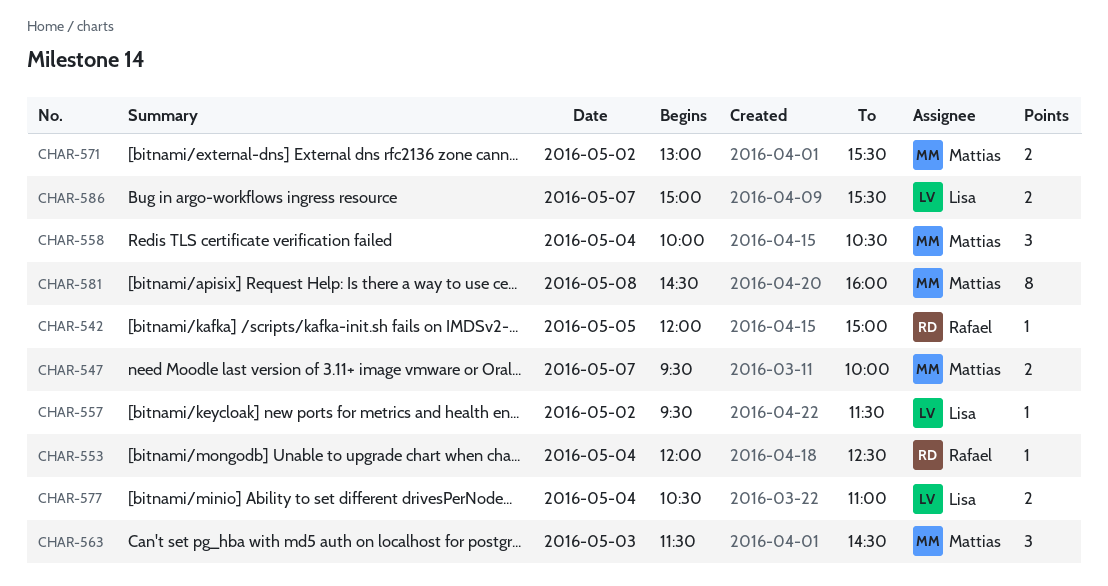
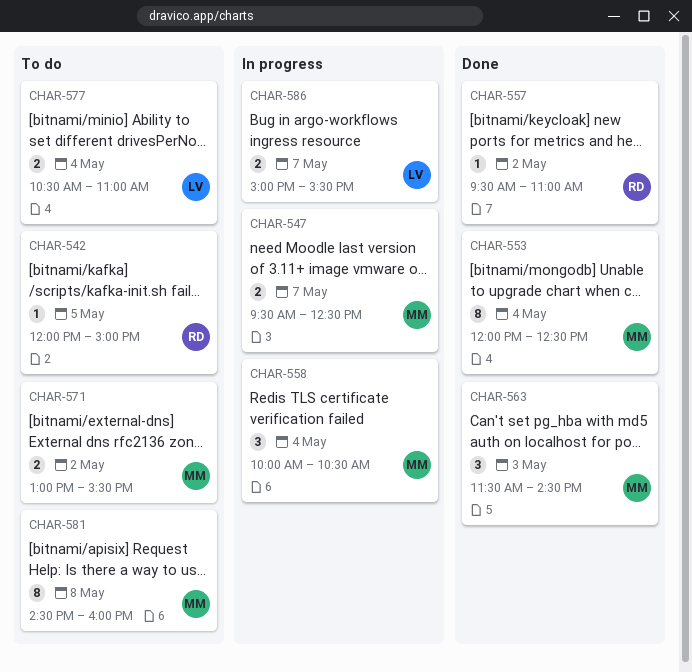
CHAR-547, ends: 10:00 -> 12:30
CHAR-553, owner: Rafael -> Mattias
CHAR-553, estimate: 1 -> 8
CHAR-557, owner: Lisa -> Rafael
CHAR-557, ends: 11:30 -> 11:00

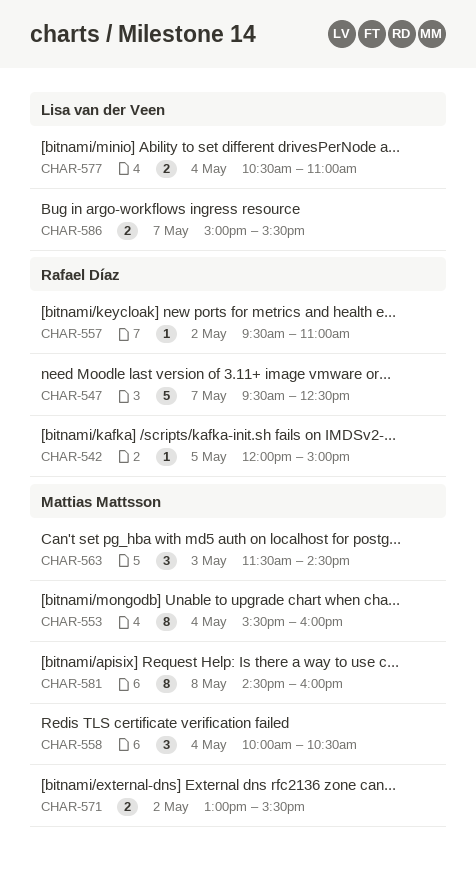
CHAR-547, owner: Mattias Mattsson -> Rafael Díaz
CHAR-547, estimate: 2 -> 5
CHAR-553, begins: 12:00 -> 15:30
CHAR-553, ends: 12:30 -> 16:00

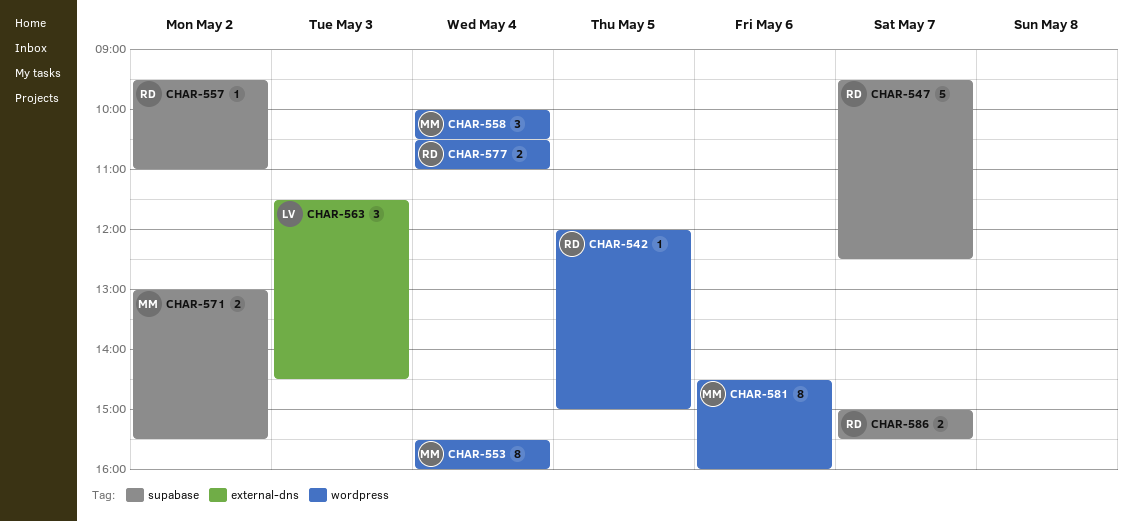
CHAR-563, owner: Mattias Mattsson -> Lisa van der Veen
CHAR-577, owner: Lisa van der Veen -> Rafael Díaz
CHAR-581, day: May 8 -> May 6
CHAR-586, owner: Lisa van der Veen -> Rafael Díaz

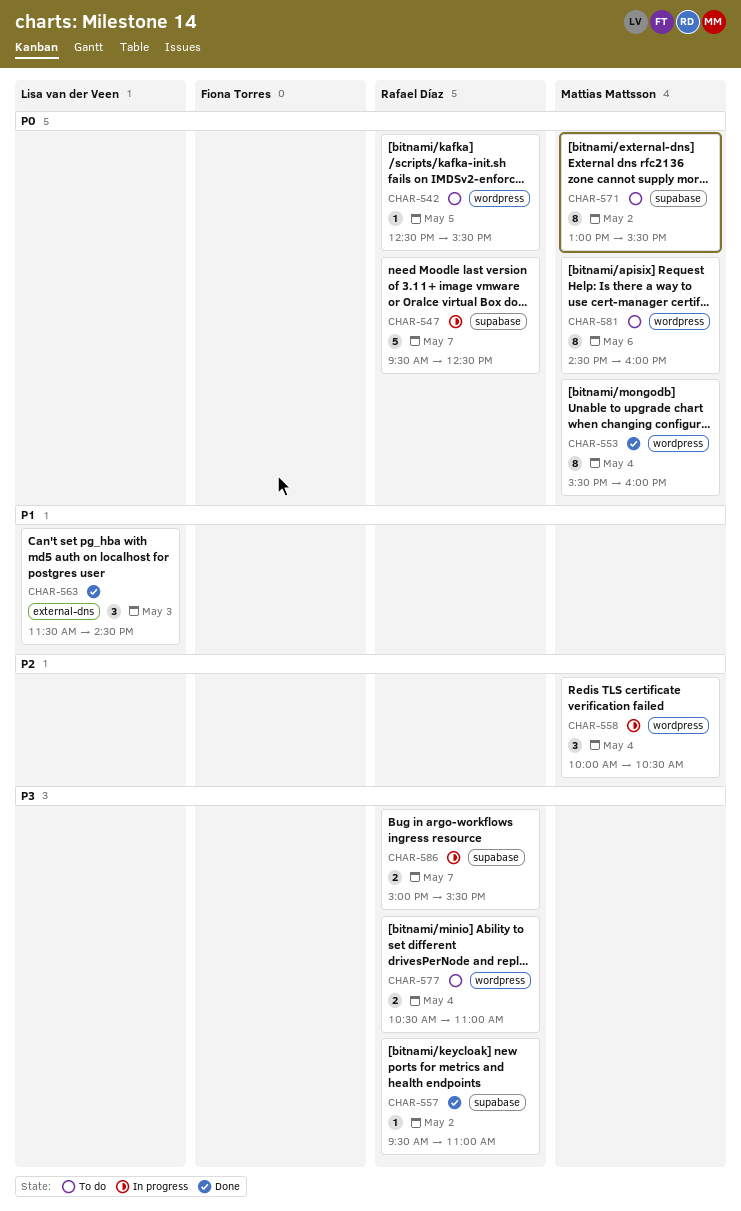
CHAR-542, begins: 12:00 -> 12:30
CHAR-542, ends: 15:00 -> 15:30
CHAR-571, estimate: 2 -> 8

